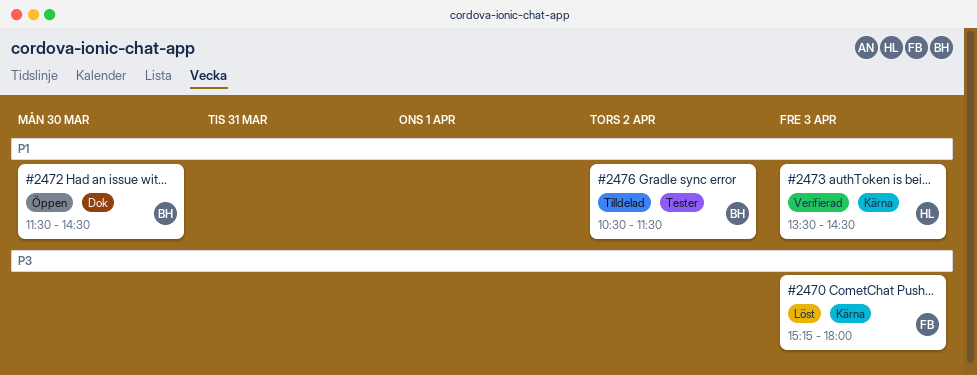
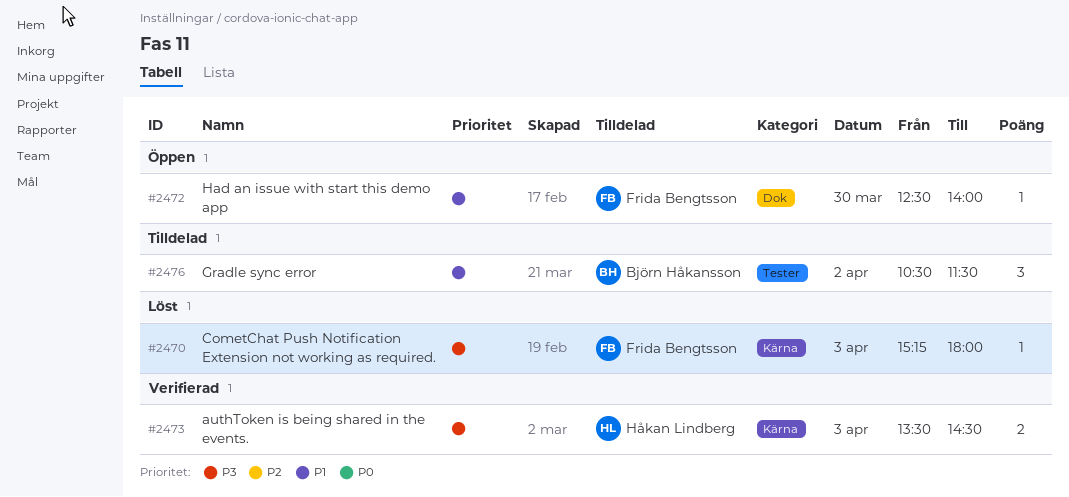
#2472, owner: Björn Håkansson -> Frida Bengtsson
#2472, begins: 11:30 -> 12:30
#2472, ends: 14:30 -> 14:00
#2473, priority: P1 -> P3

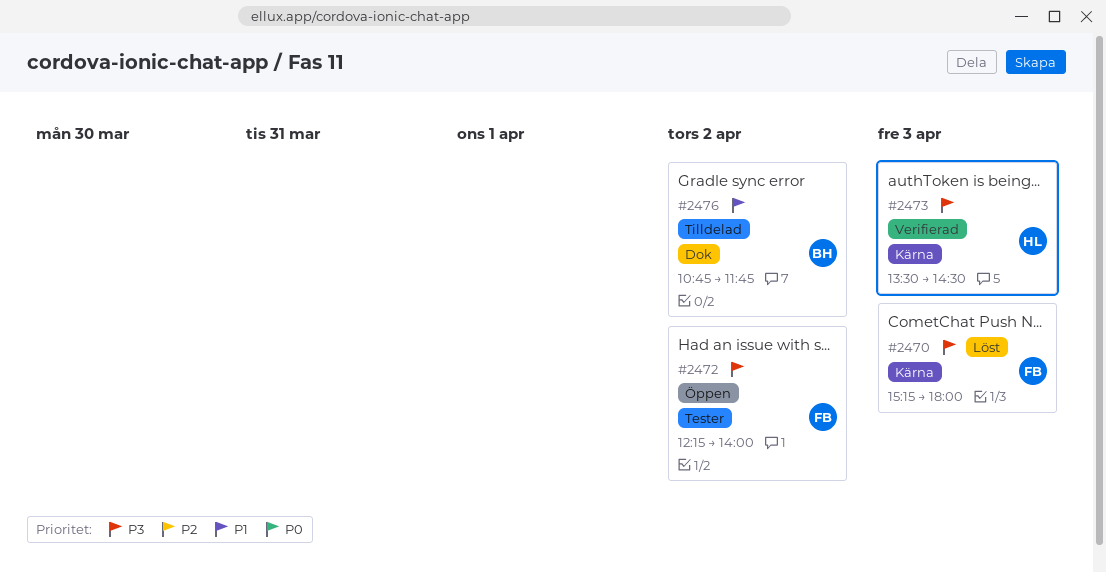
#2472, priority: P1 -> P3
#2472, label: Dok -> Tester
#2472, day: Mar 30 -> Apr 2
#2472, begins: 12:30 -> 12:15
#2476, label: Tester -> Dok
#2476, begins: 10:30 -> 10:45
#2476, ends: 11:30 -> 11:45

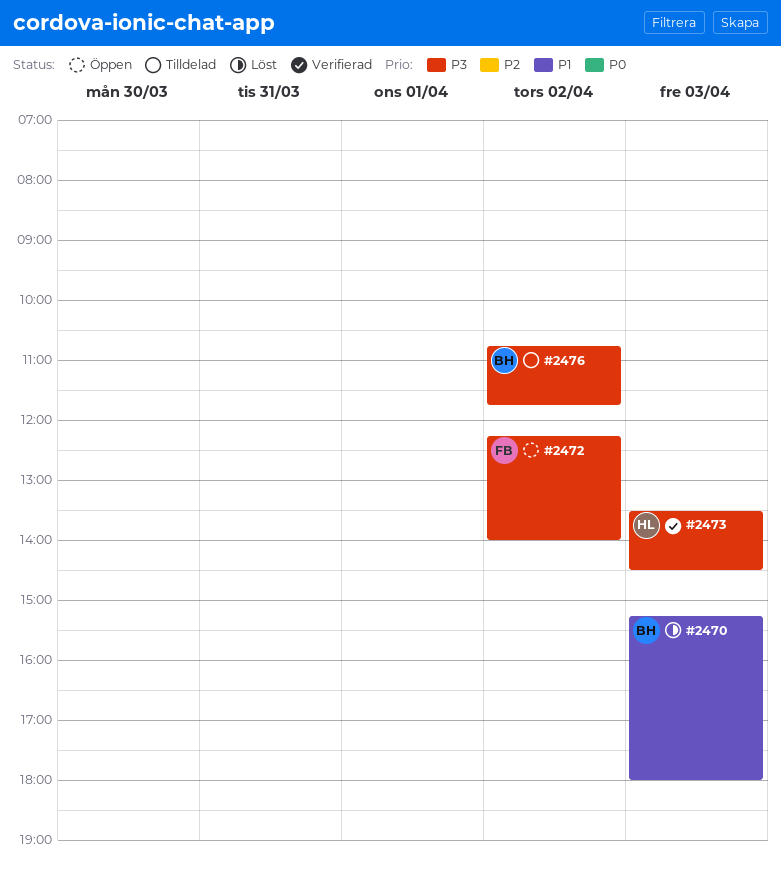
#2470, owner: FB -> BH
#2470, priority: P3 -> P1
#2476, priority: P1 -> P3

